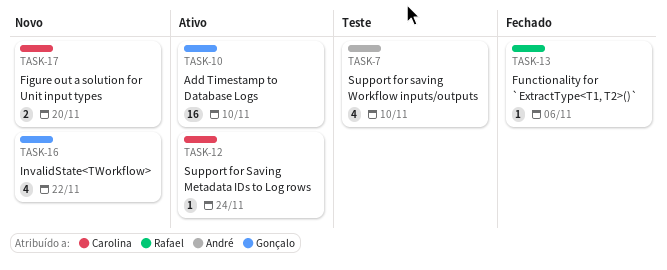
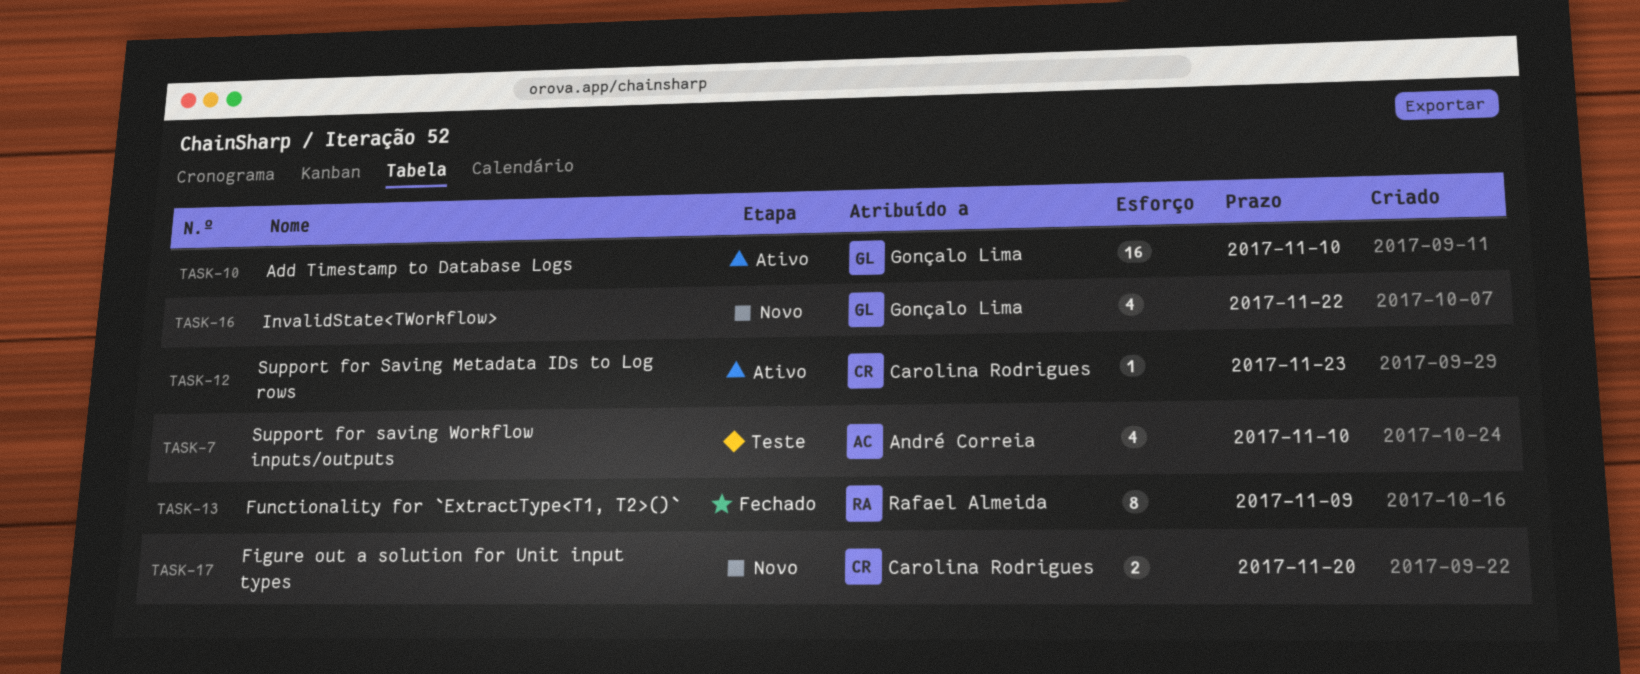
TASK-12, due: Nov 24 -> Nov 23
TASK-13, estimate: 1 -> 8
TASK-13, due: Nov 6 -> Nov 9

